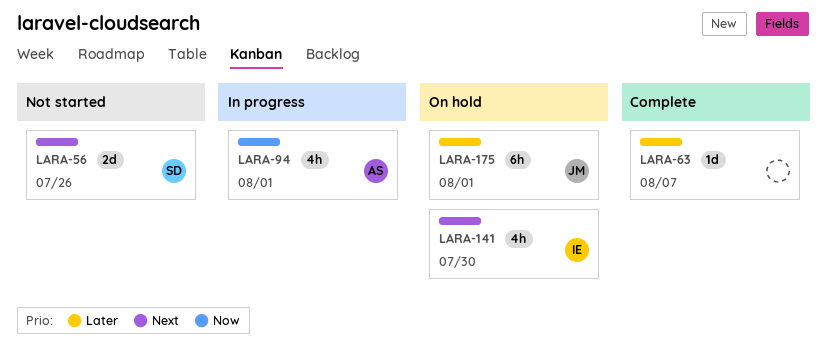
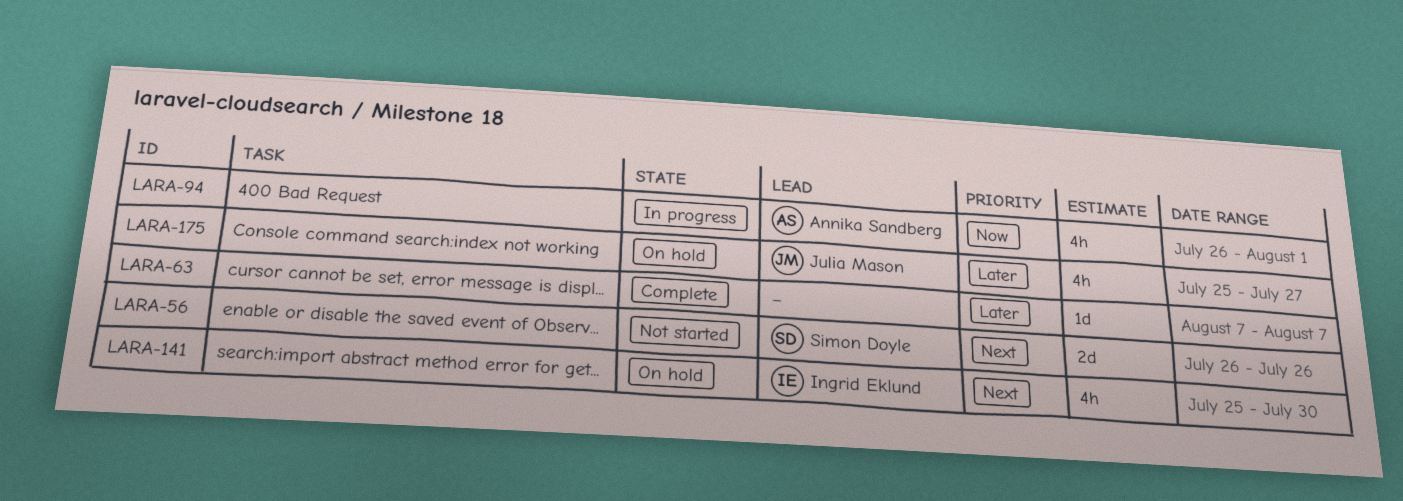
LARA-175, estimate: 6h -> 4h
LARA-175, due: Aug 1 -> Jul 27

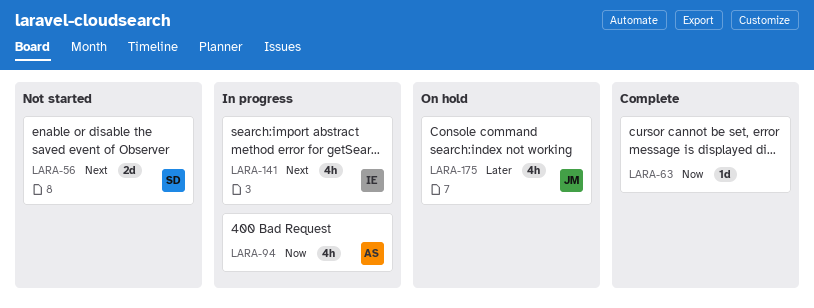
LARA-63, priority: Later -> Now
LARA-141, status: On hold -> In progress

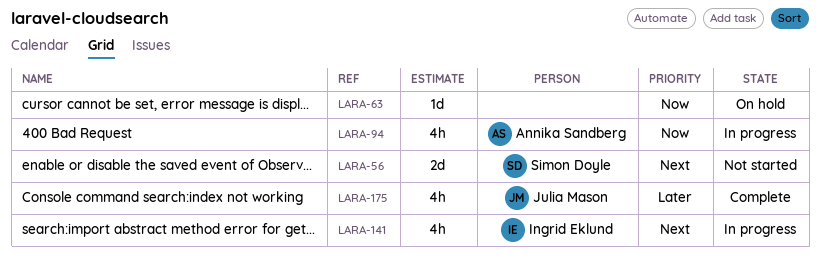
LARA-63, status: Complete -> On hold
LARA-175, status: On hold -> Complete

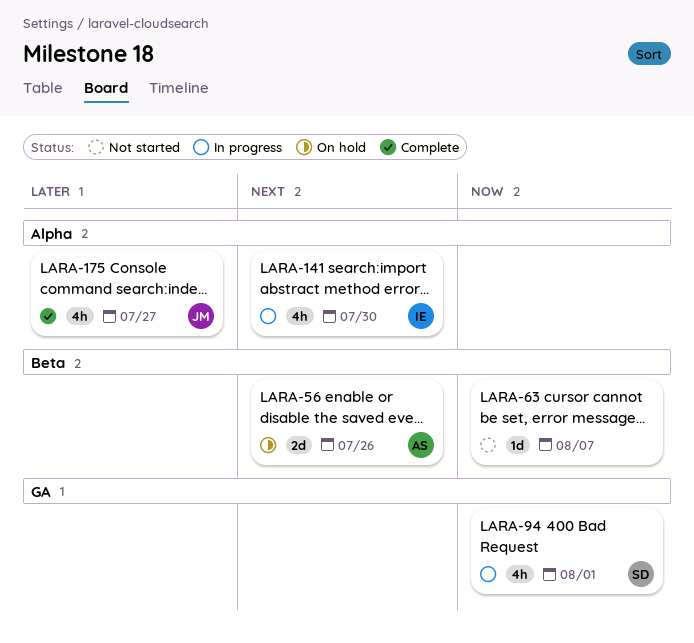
LARA-56, status: Not started -> On hold
LARA-56, owner: Simon Doyle -> Annika Sandberg
LARA-63, status: On hold -> Not started
LARA-94, owner: Annika Sandberg -> Simon Doyle

